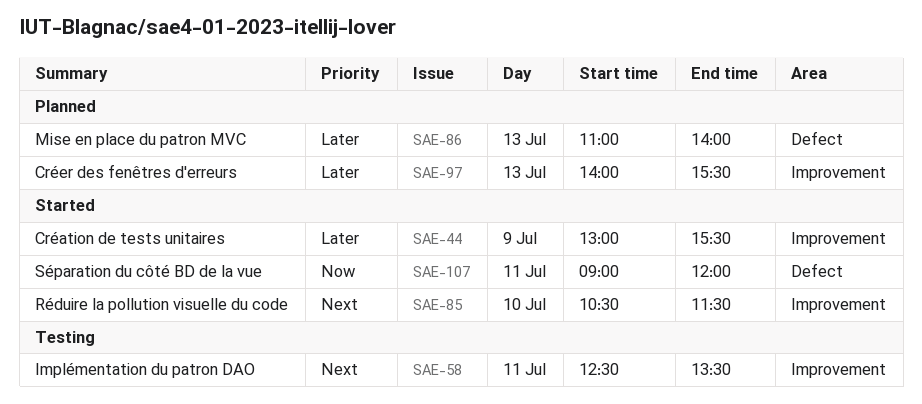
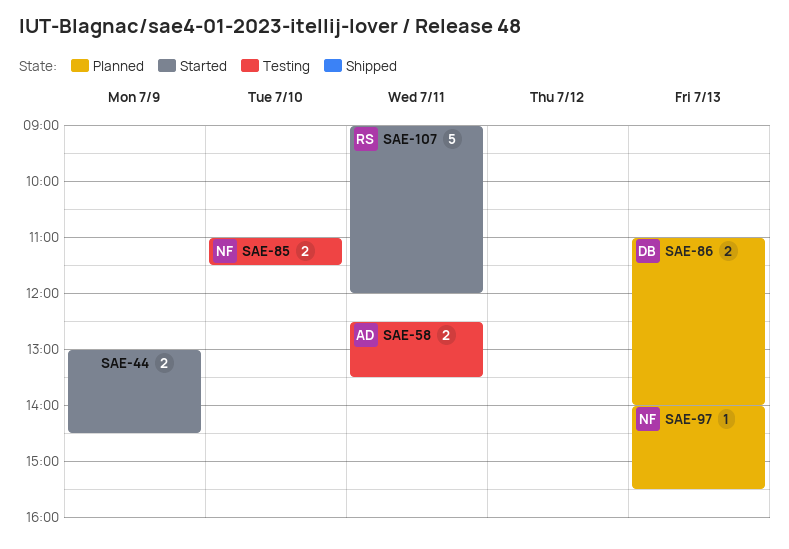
SAE-44, ends: 15:30 -> 14:30
SAE-85, status: Started -> Testing
SAE-85, begins: 10:30 -> 11:00

